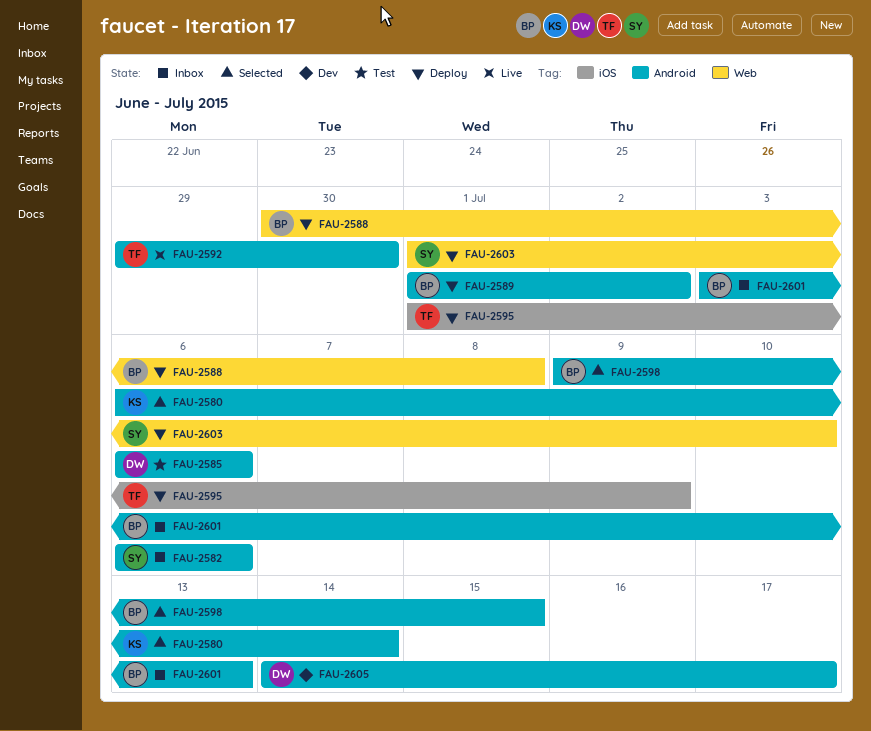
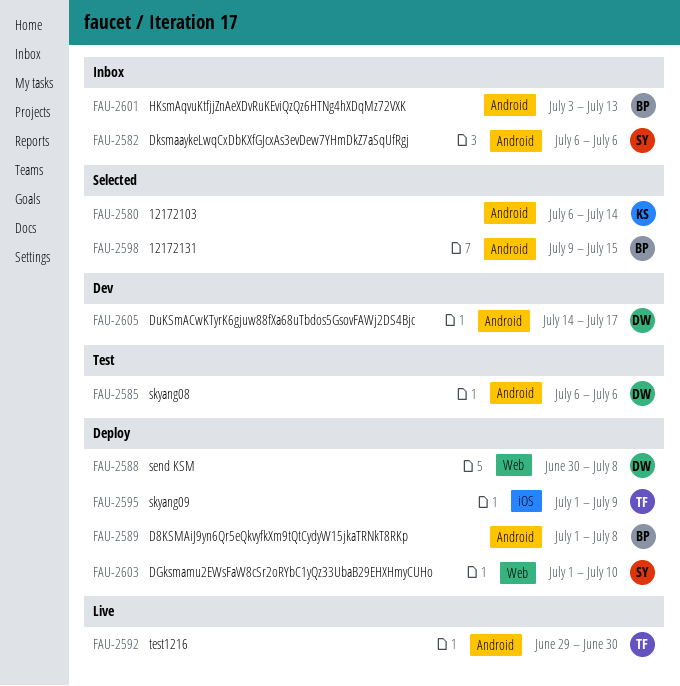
FAU-2588, owner: BP -> DW
FAU-2589, due: Jul 2 -> Jul 8

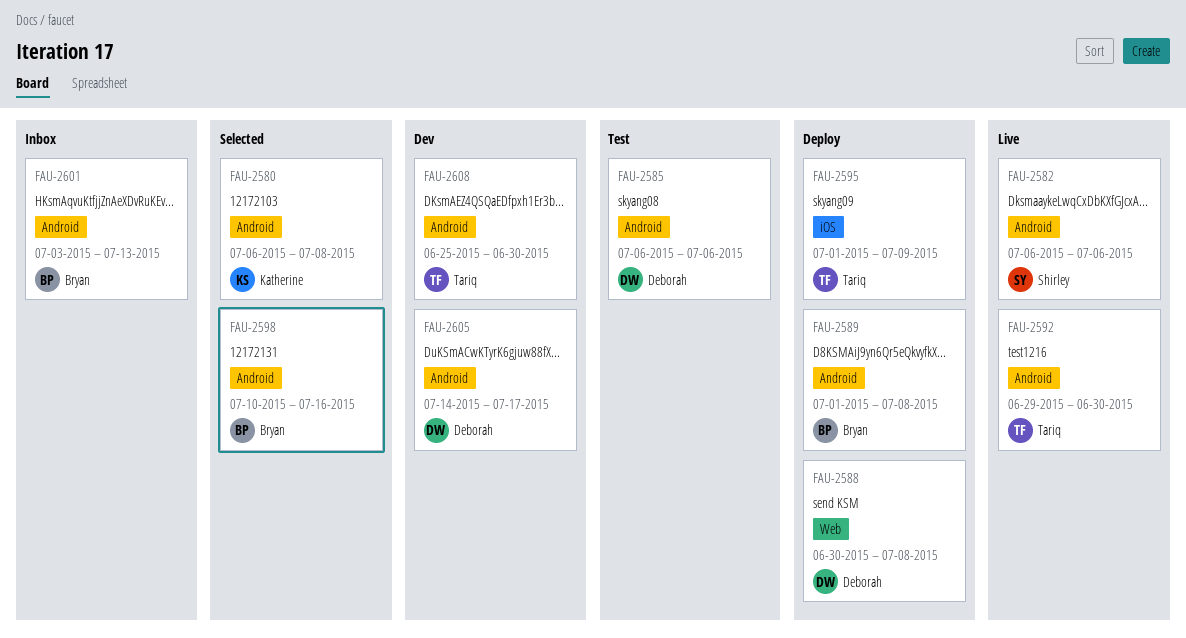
FAU-2580, due: Jul 14 -> Jul 8
FAU-2582, status: Inbox -> Live
FAU-2598, start: Jul 9 -> Jul 10
FAU-2598, due: Jul 15 -> Jul 16
FAU-2603: present -> none
FAU-2608: none -> present

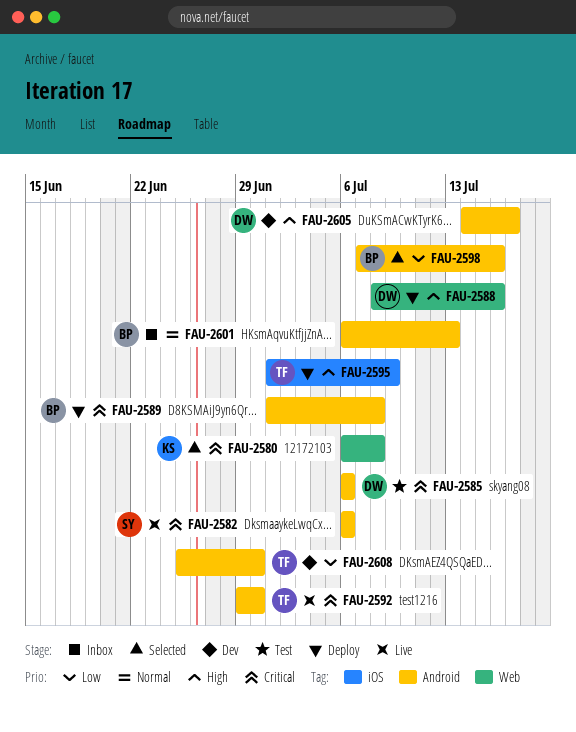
FAU-2580, label: Android -> Web
FAU-2588, start: Jun 30 -> Jul 8
FAU-2588, due: Jul 8 -> Jul 16
FAU-2598, start: Jul 10 -> Jul 7
FAU-2601, start: Jul 3 -> Jul 6

